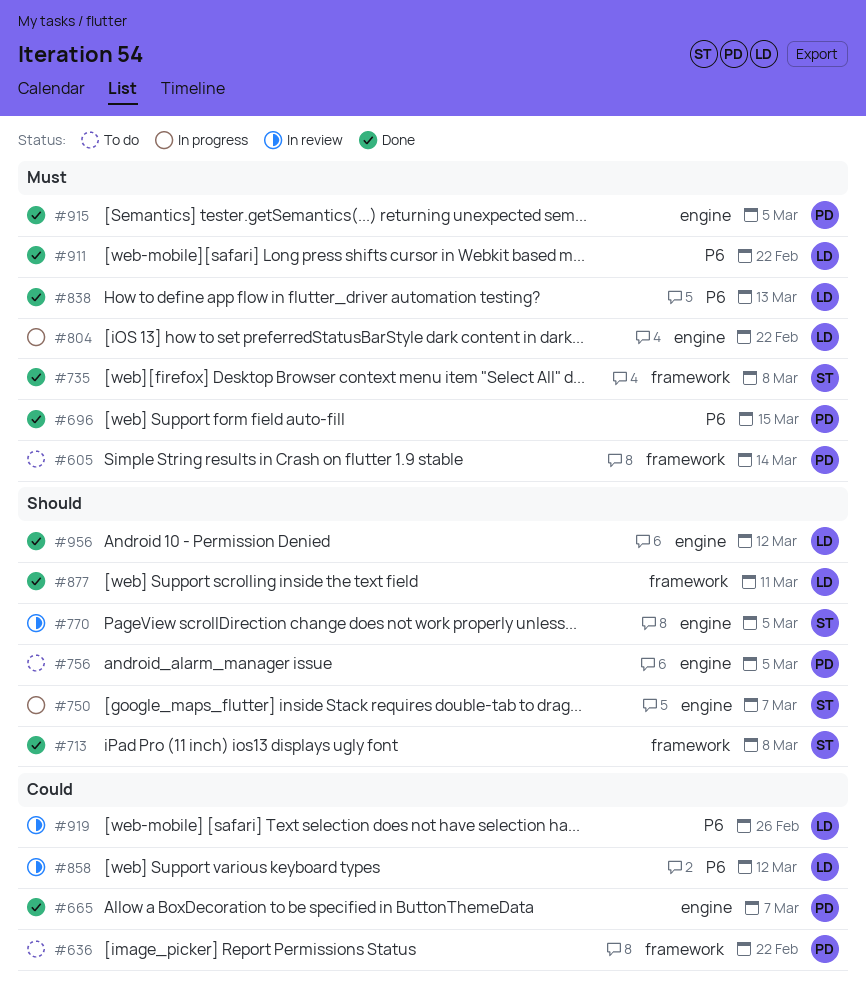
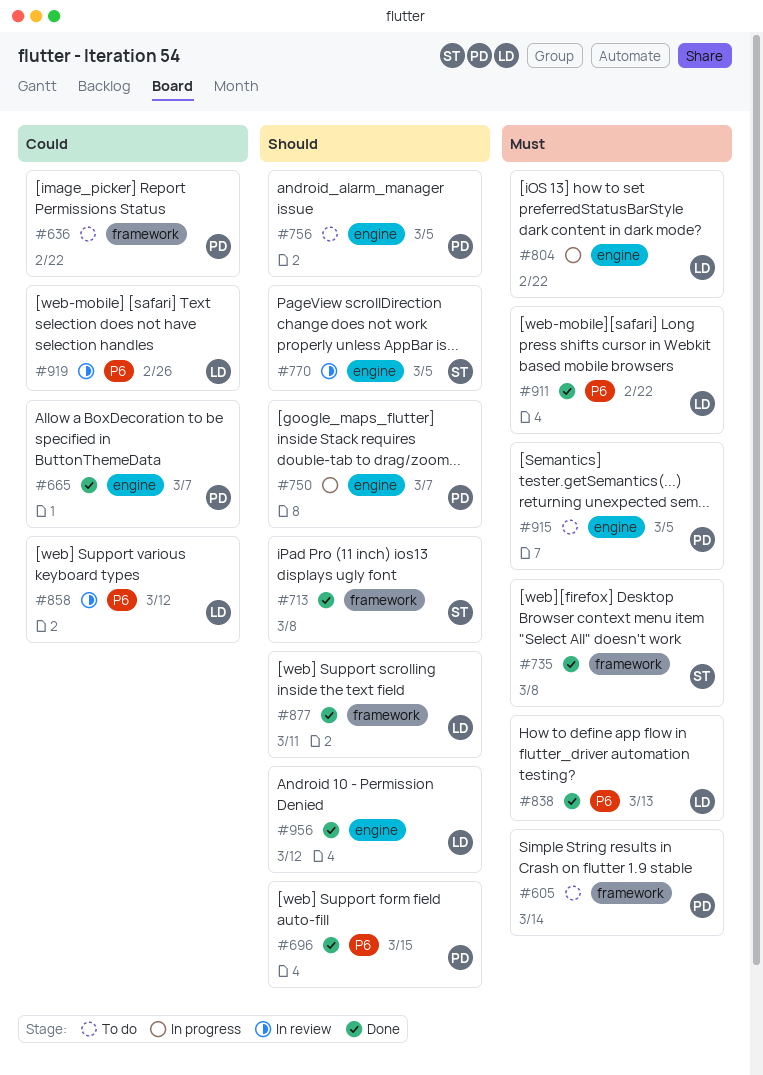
#696, priority: Must -> Should
#750, owner: ST -> PD
#915, status: Done -> To do

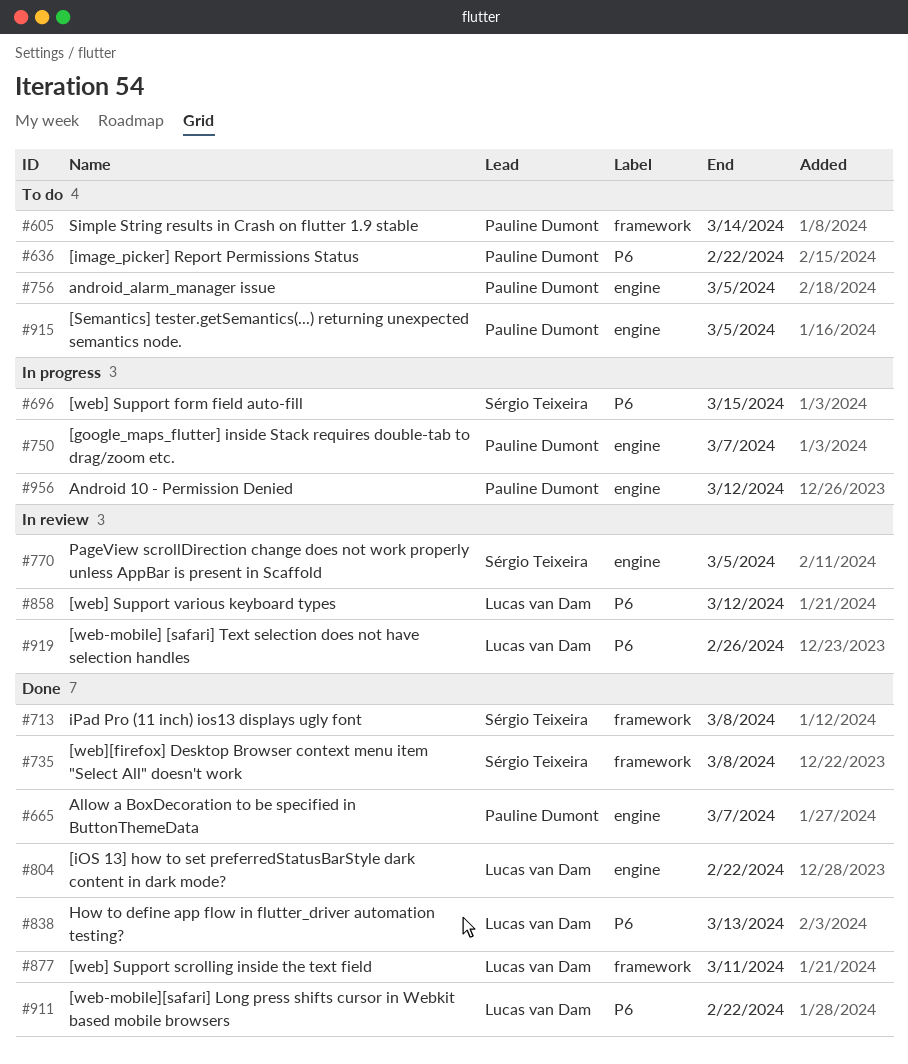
#636, label: framework -> P6
#696, status: Done -> In progress
#696, owner: Pauline Dumont -> Sérgio Teixeira
#804, status: In progress -> Done
#956, status: Done -> In progress
#956, owner: Lucas van Dam -> Pauline Dumont

